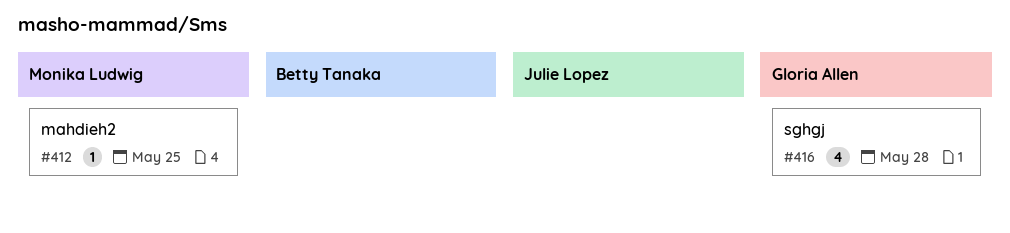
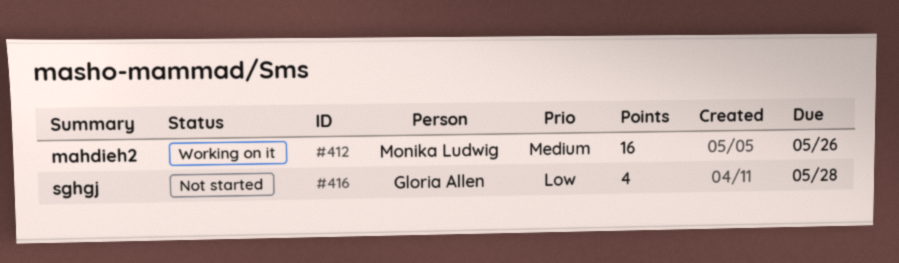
#412, estimate: 1 -> 16
#412, due: May 25 -> May 26

